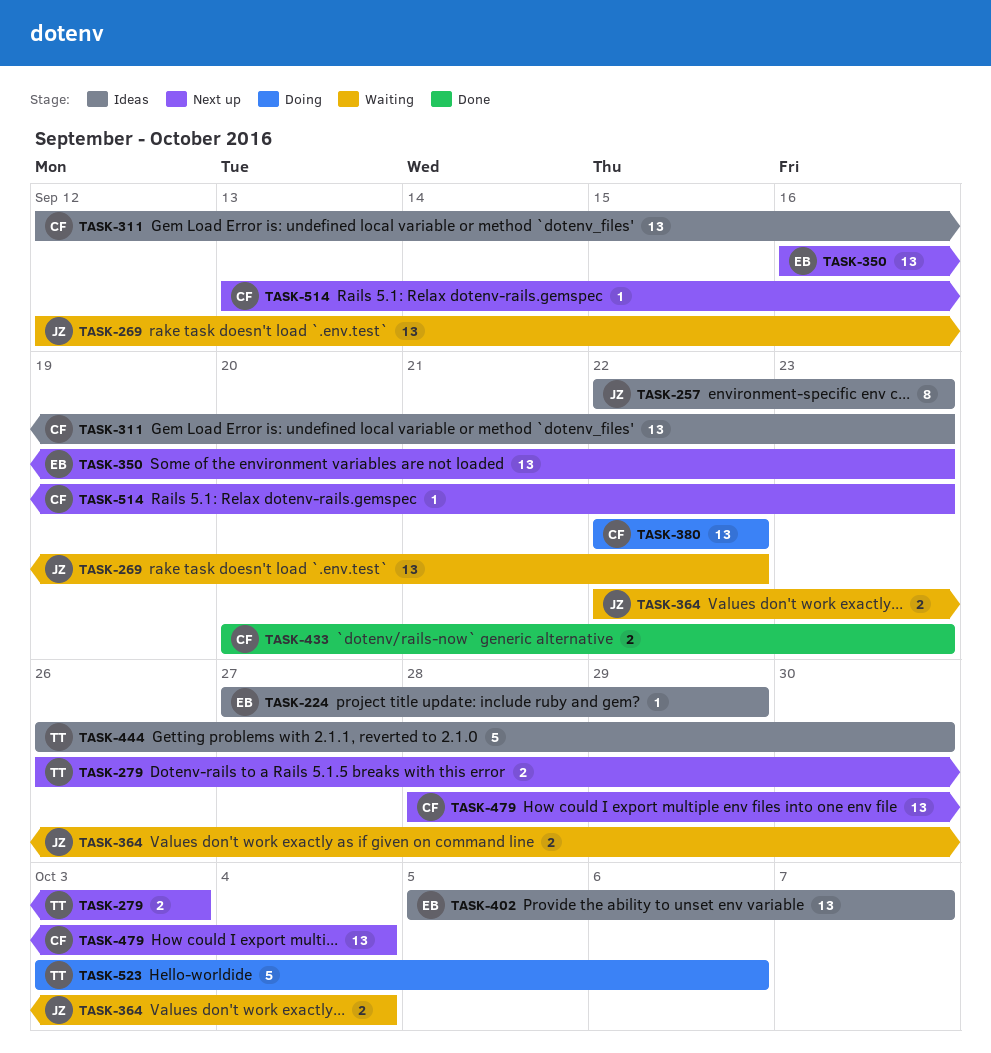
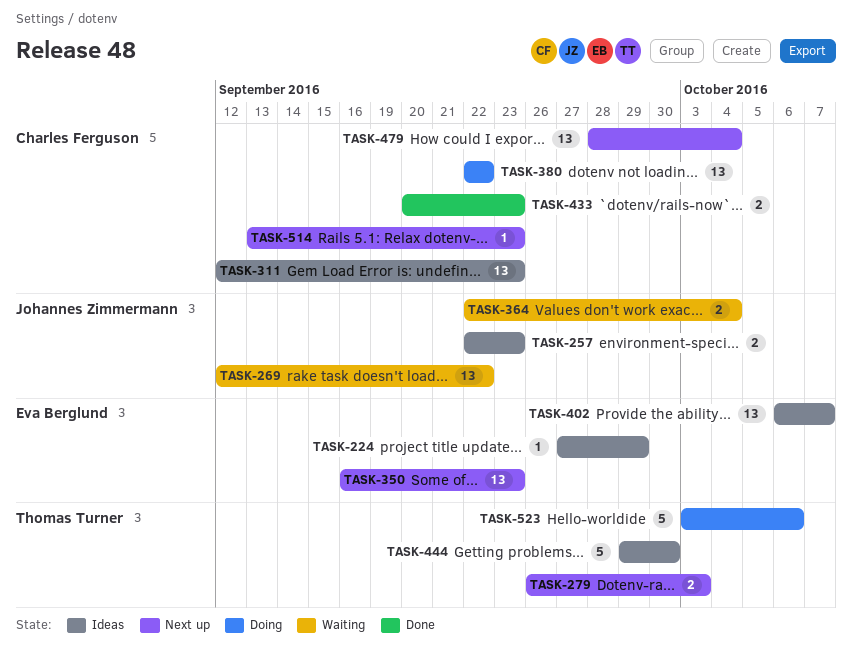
TASK-257, estimate: 8 -> 2
TASK-402, start: Oct 5 -> Oct 6
TASK-444, start: Sep 26 -> Sep 29

